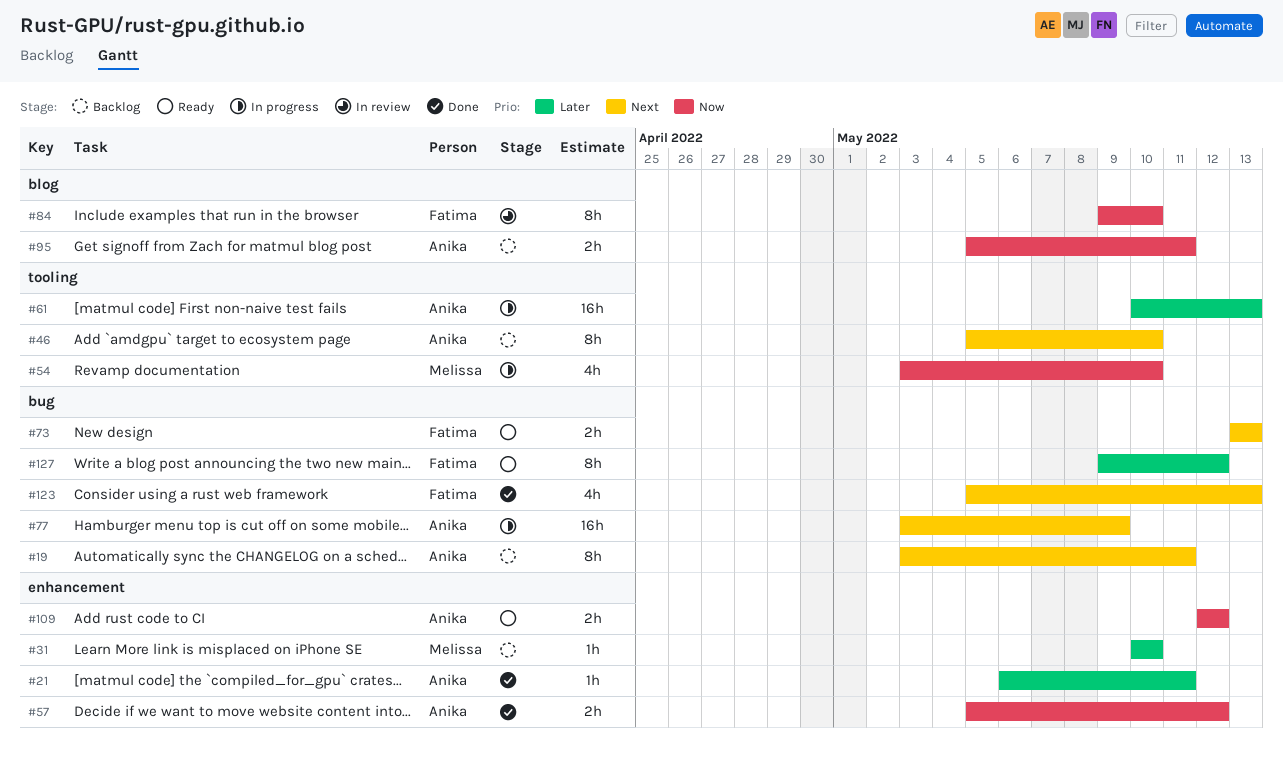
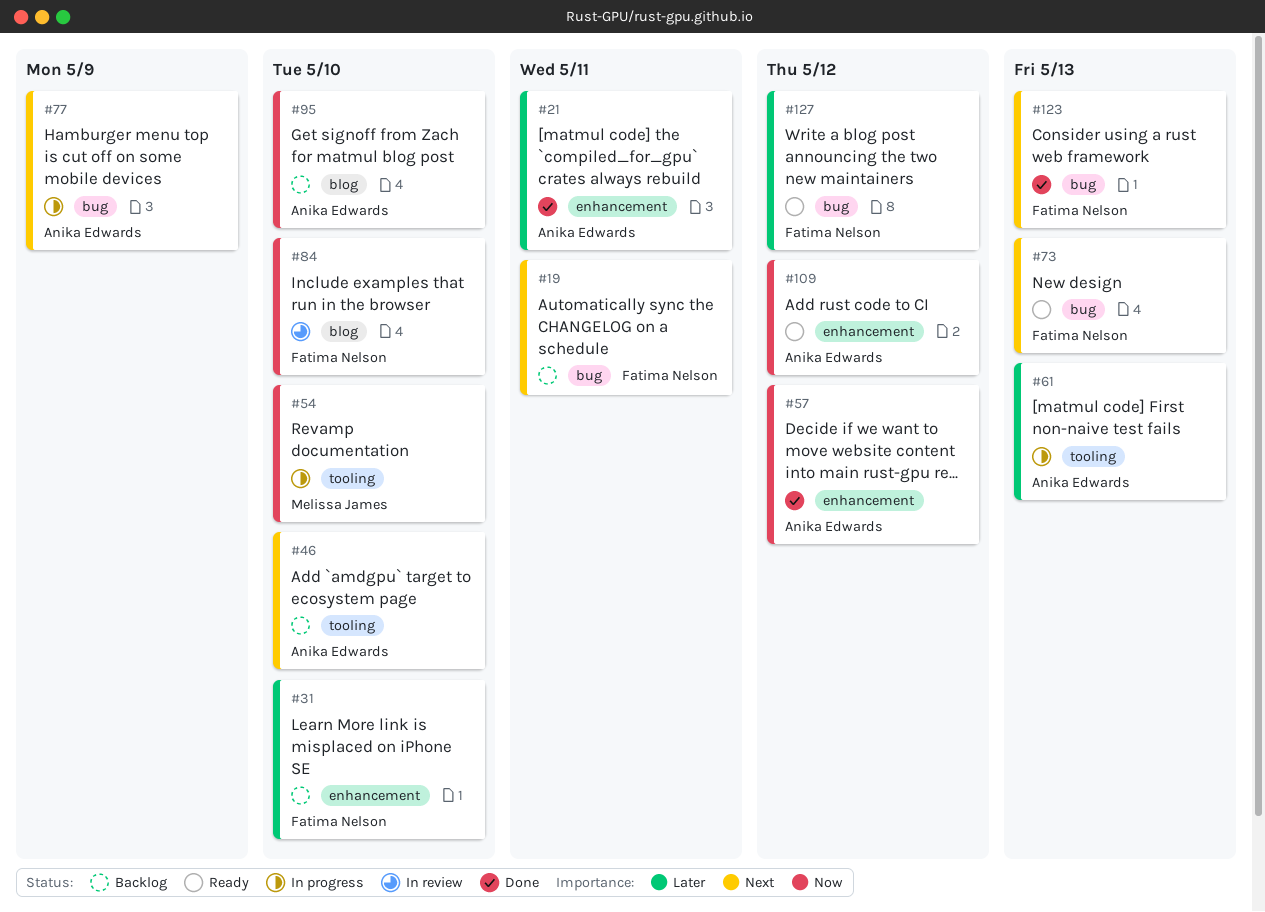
#19, owner: Anika Edwards -> Fatima Nelson
#31, owner: Melissa James -> Fatima Nelson
#95, due: May 11 -> May 10

